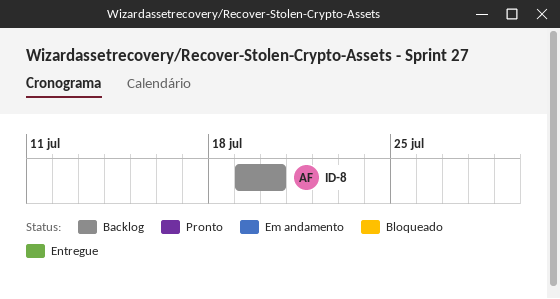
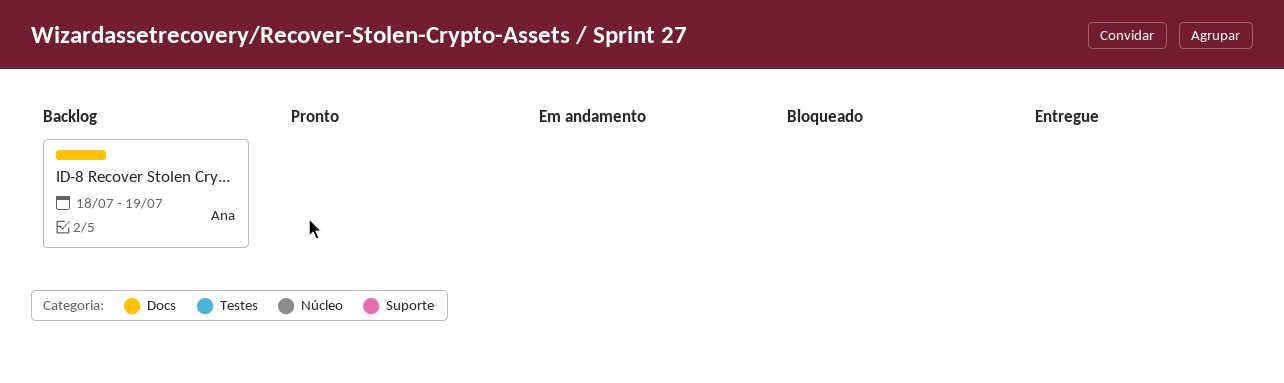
ID-8, start: Jul 19 -> Jul 18
ID-8, due: Jul 20 -> Jul 19

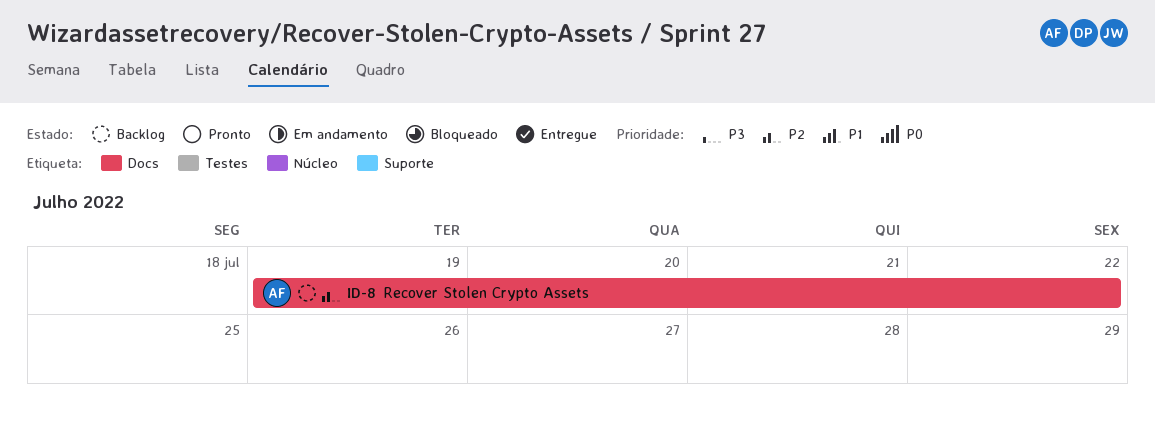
ID-8, start: Jul 18 -> Jul 19
ID-8, due: Jul 19 -> Jul 22

